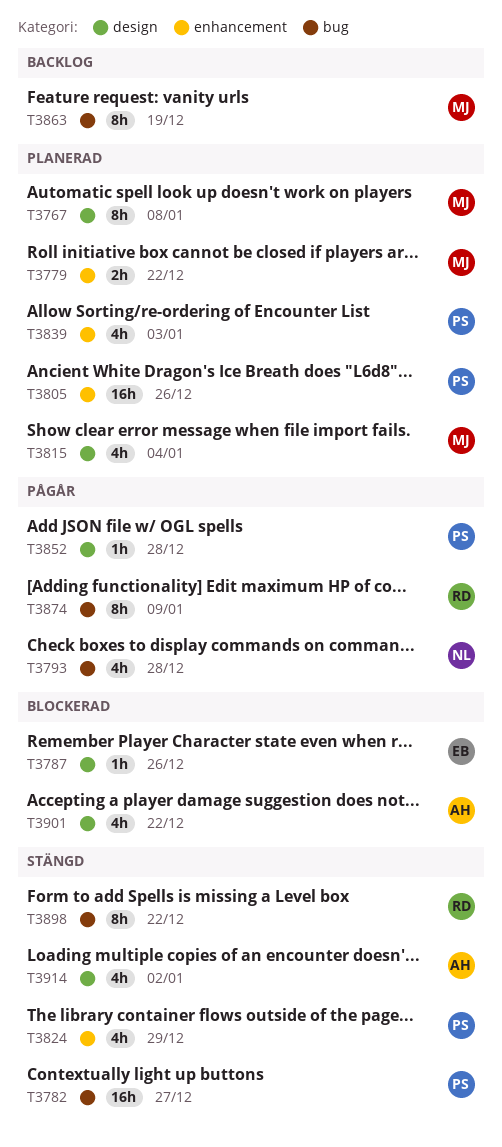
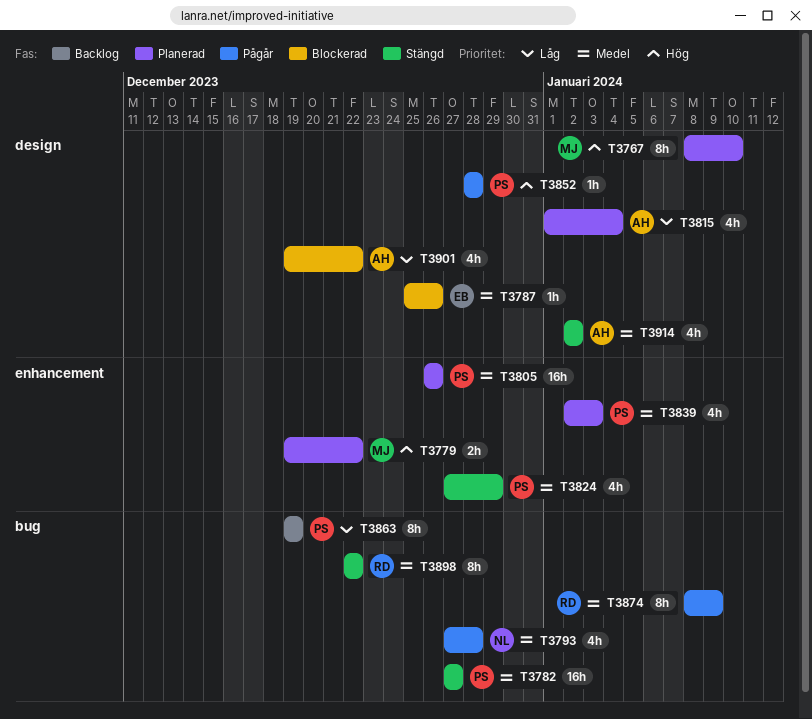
T3767, due: Jan 8 -> Jan 10
T3815, owner: MJ -> AH
T3863, owner: MJ -> PS

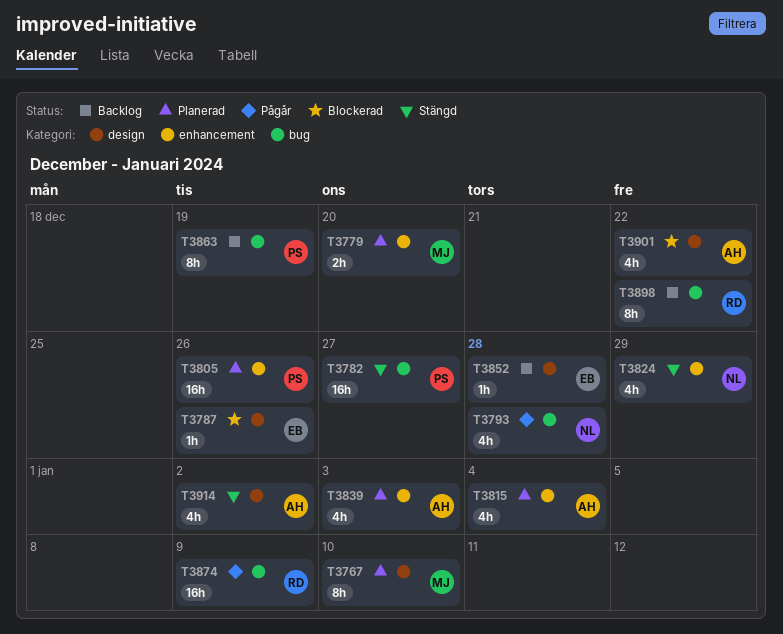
T3779, due: Dec 22 -> Dec 20
T3815, label: design -> enhancement
T3824, owner: PS -> NL
T3839, owner: PS -> AH
T3852, status: Pågår -> Backlog
T3852, owner: PS -> EB
T3874, estimate: 8h -> 16h
T3898, status: Stängd -> Backlog

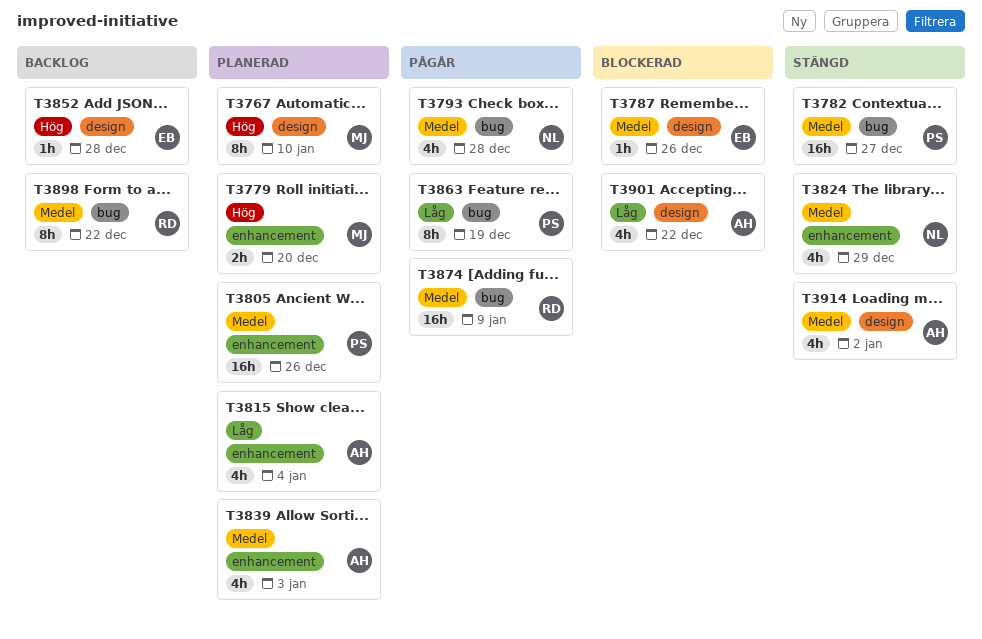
T3863, status: Backlog -> Pågår

